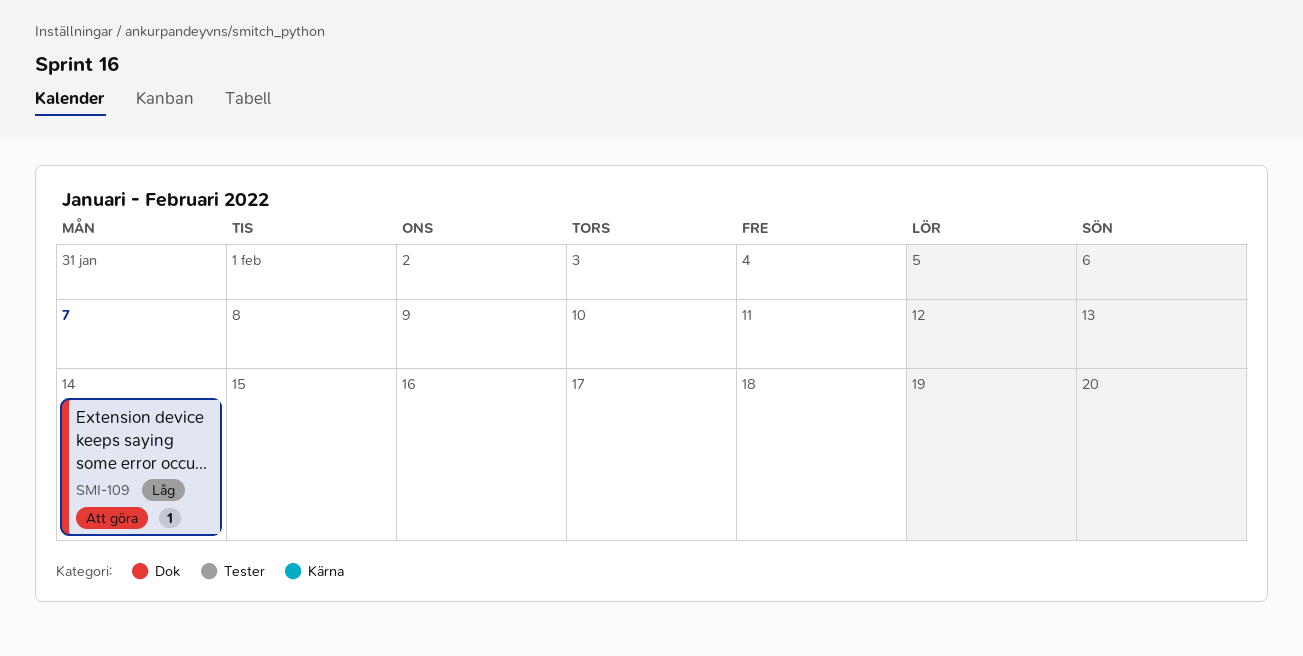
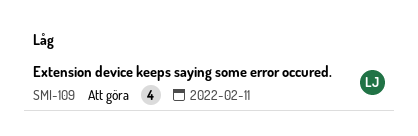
SMI-109, estimate: 1 -> 4
SMI-109, due: Feb 14 -> Feb 11

